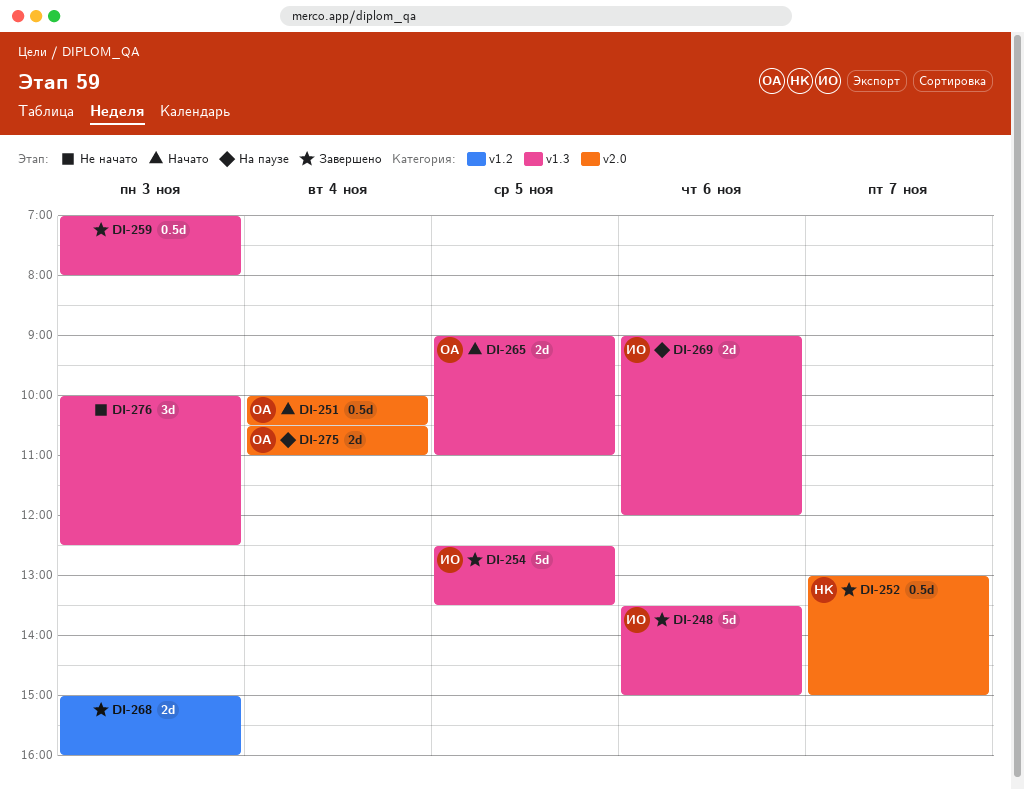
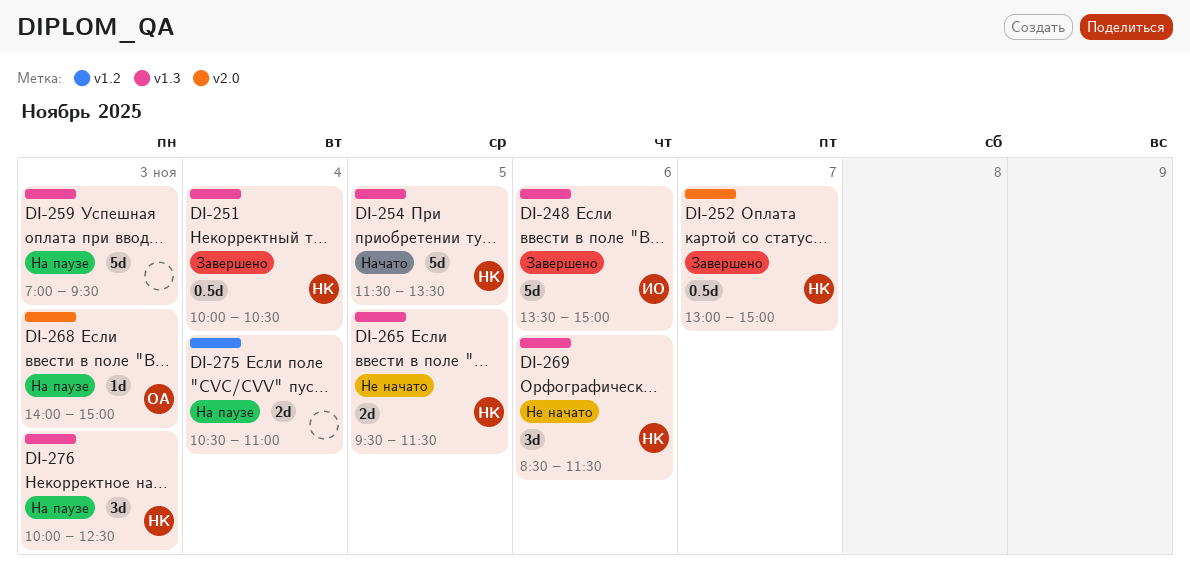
DI-251, status: Начато -> Завершено
DI-251, owner: ОА -> НК
DI-251, label: v2.0 -> v1.3
DI-254, status: Завершено -> Начато
DI-254, owner: ИО -> НК
DI-254, begins: 12:30 -> 11:30
DI-259, status: Завершено -> На паузе
DI-259, estimate: 0.5d -> 5d
DI-259, ends: 08:00 -> 09:30
DI-265, status: Начато -> Не начато
DI-265, owner: ОА -> НК
DI-265, begins: 09:00 -> 09:30
DI-265, ends: 11:00 -> 11:30
DI-268, status: Завершено -> На паузе
DI-268, owner: none -> ОА
DI-268, label: v1.2 -> v2.0
DI-268, estimate: 2d -> 1d
DI-268, begins: 15:00 -> 14:00
DI-268, ends: 16:00 -> 15:00
DI-269, status: На паузе -> Не начато
DI-269, owner: ИО -> НК
DI-269, estimate: 2d -> 3d
DI-269, begins: 09:00 -> 08:30
DI-269, ends: 12:00 -> 11:30
DI-275, owner: ОА -> none
DI-275, label: v2.0 -> v1.2
DI-276, status: Не начато -> На паузе
DI-276, owner: none -> НК

